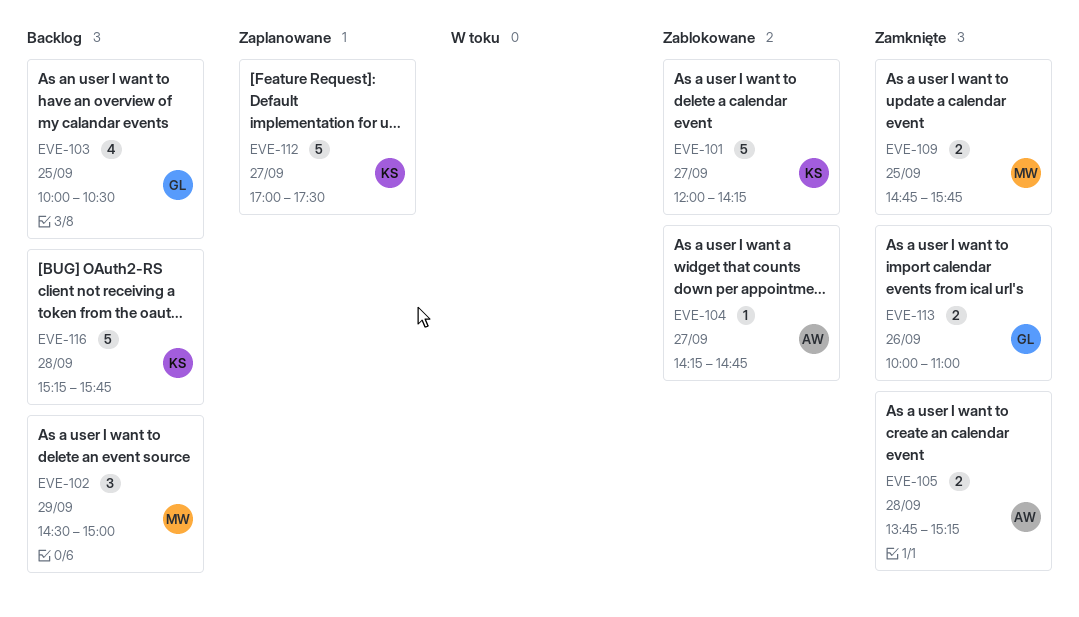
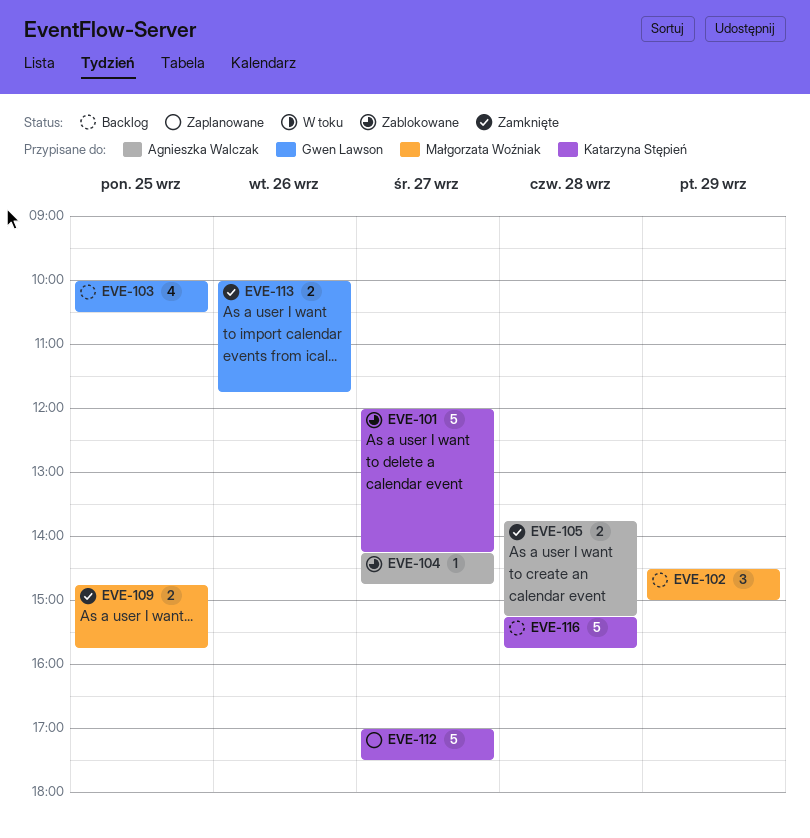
EVE-113, ends: 11:00 -> 11:45

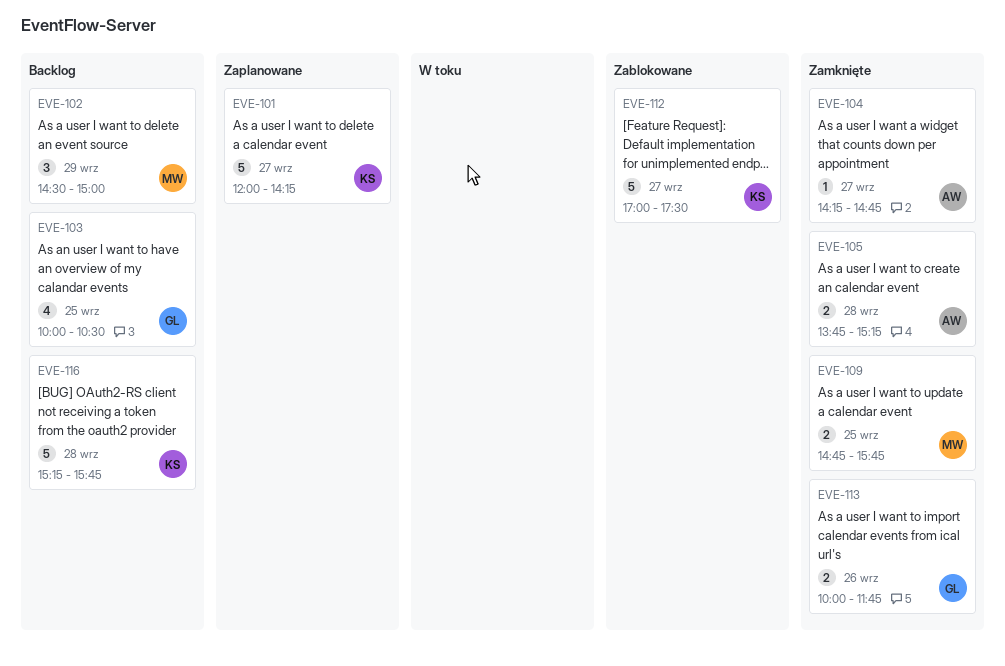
EVE-101, status: Zablokowane -> Zaplanowane
EVE-104, status: Zablokowane -> Zamknięte
EVE-112, status: Zaplanowane -> Zablokowane

